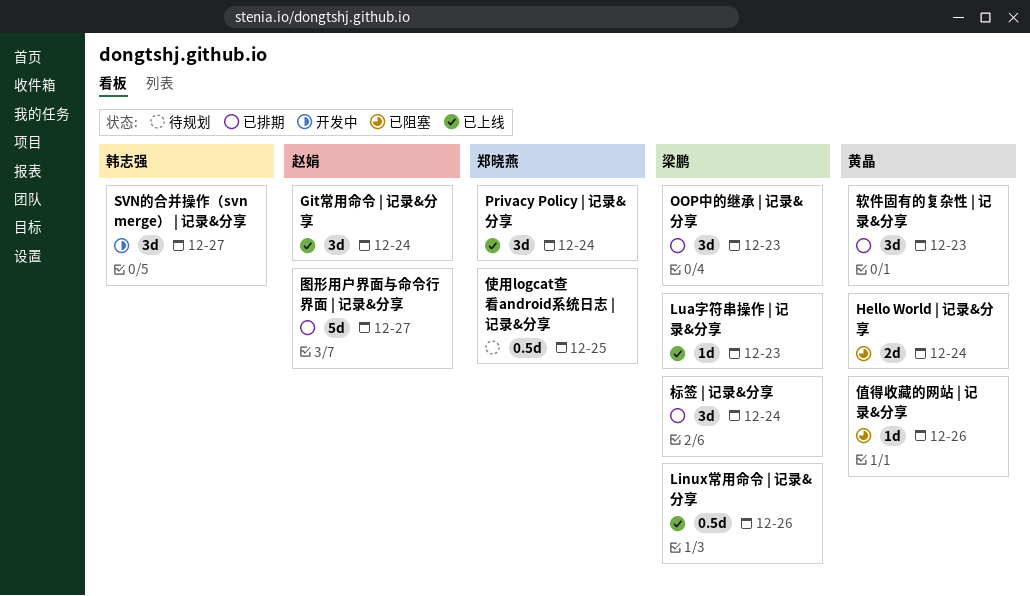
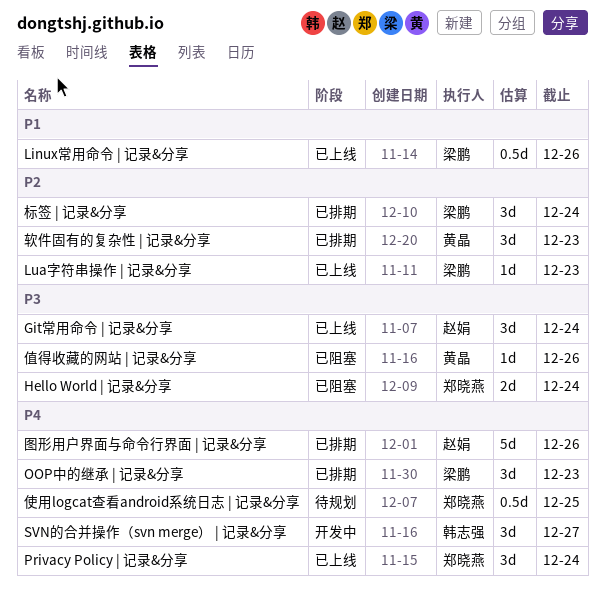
Hello World | 记录&分享, owner: 黄晶 -> 郑晓燕
图形用户界面与命令行界面 | 记录&分享, due: Dec 27 -> Dec 26

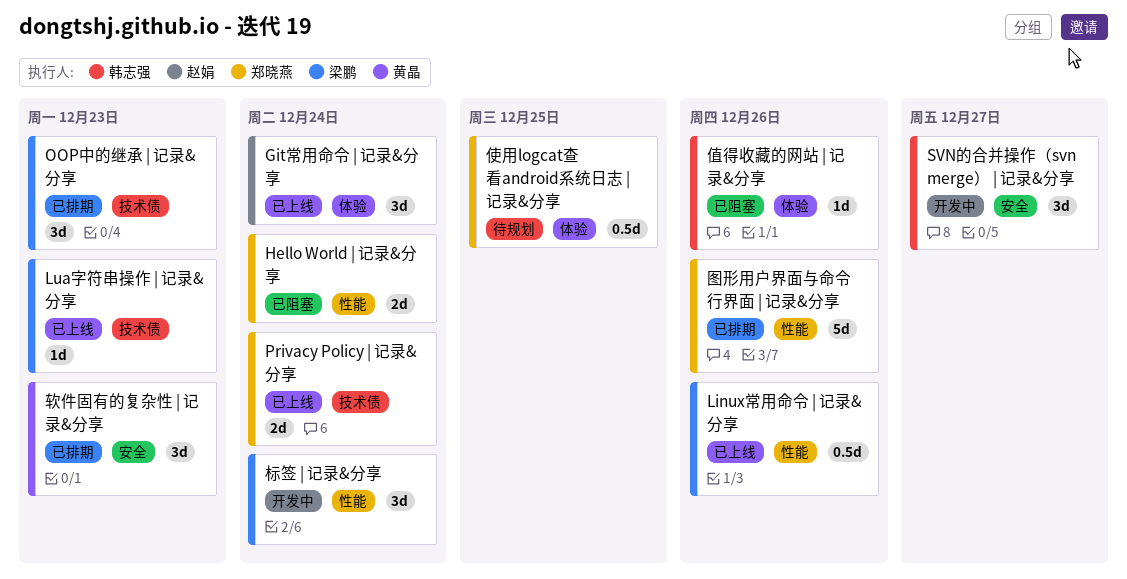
Privacy Policy | 记录&分享, estimate: 3d -> 2d
值得收藏的网站 | 记录&分享, owner: 黄晶 -> 韩志强
图形用户界面与命令行界面 | 记录&分享, owner: 赵娟 -> 郑晓燕
标签 | 记录&分享, status: 已排期 -> 开发中

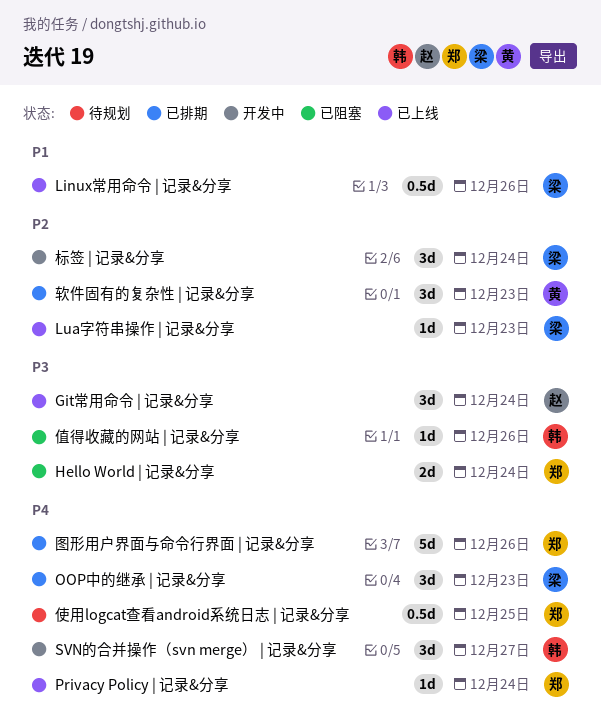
Privacy Policy | 记录&分享, estimate: 2d -> 1d

